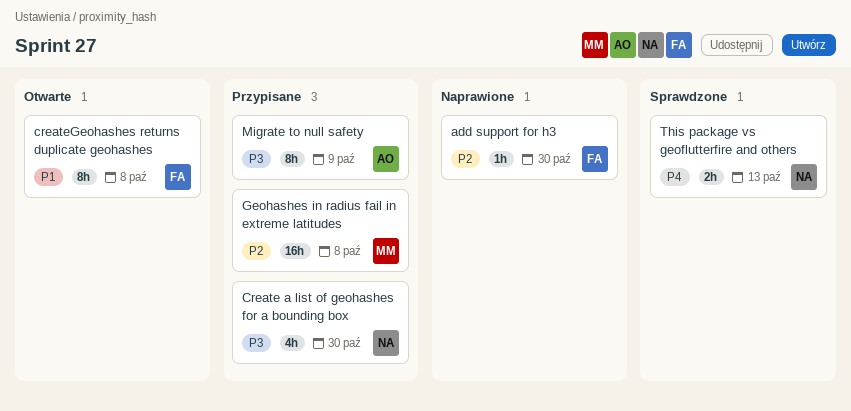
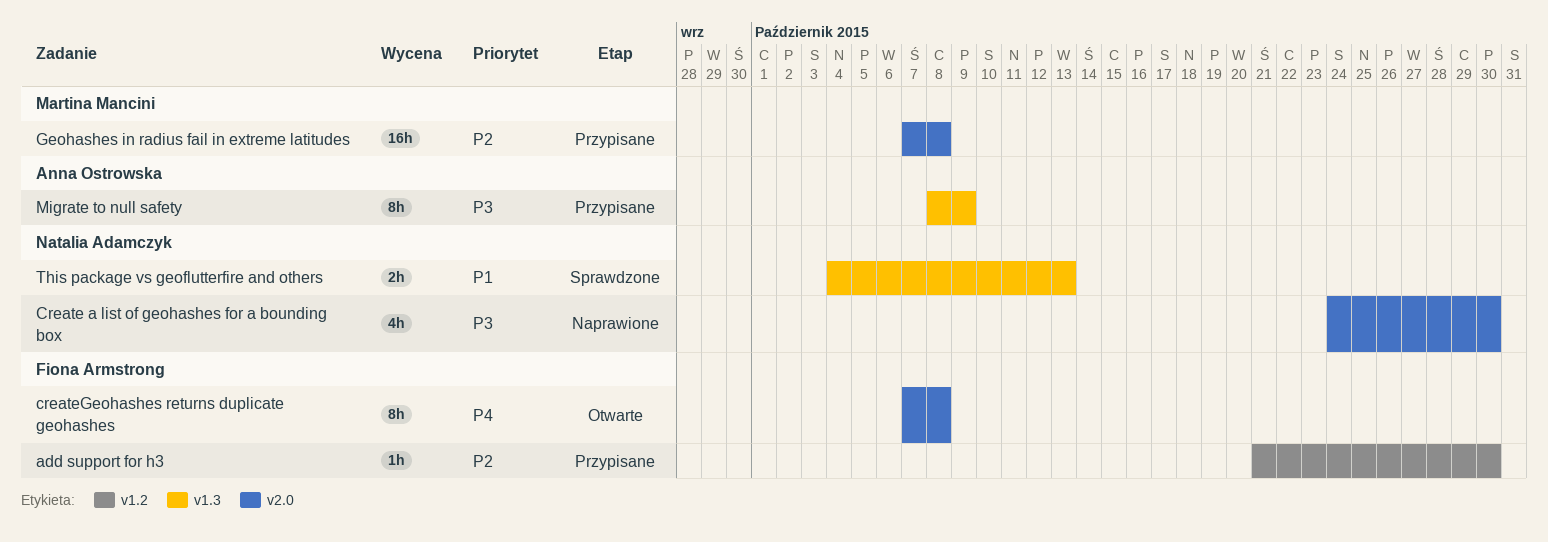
add support for h3, status: Naprawione -> Przypisane
Create a list of geohashes for a bounding box, status: Przypisane -> Naprawione
createGeohashes returns duplicate geohashes, priority: P1 -> P4
This package vs geoflutterfire and others, priority: P4 -> P1

